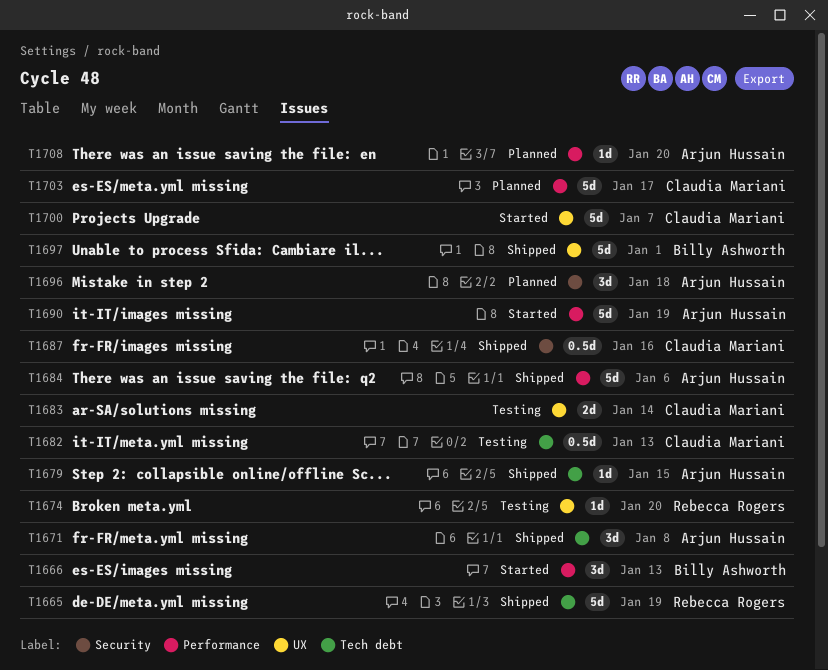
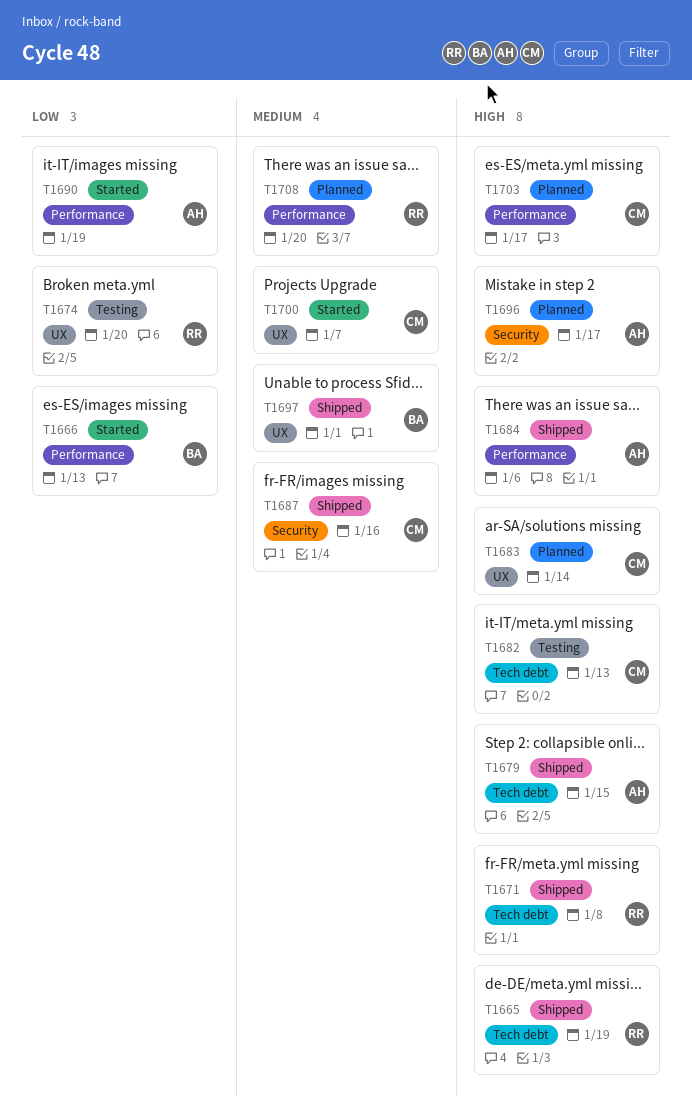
T1671, owner: Arjun Hussain -> Rebecca Rogers
T1683, status: Testing -> Planned
T1696, due: Jan 18 -> Jan 17
T1708, owner: Arjun Hussain -> Rebecca Rogers

